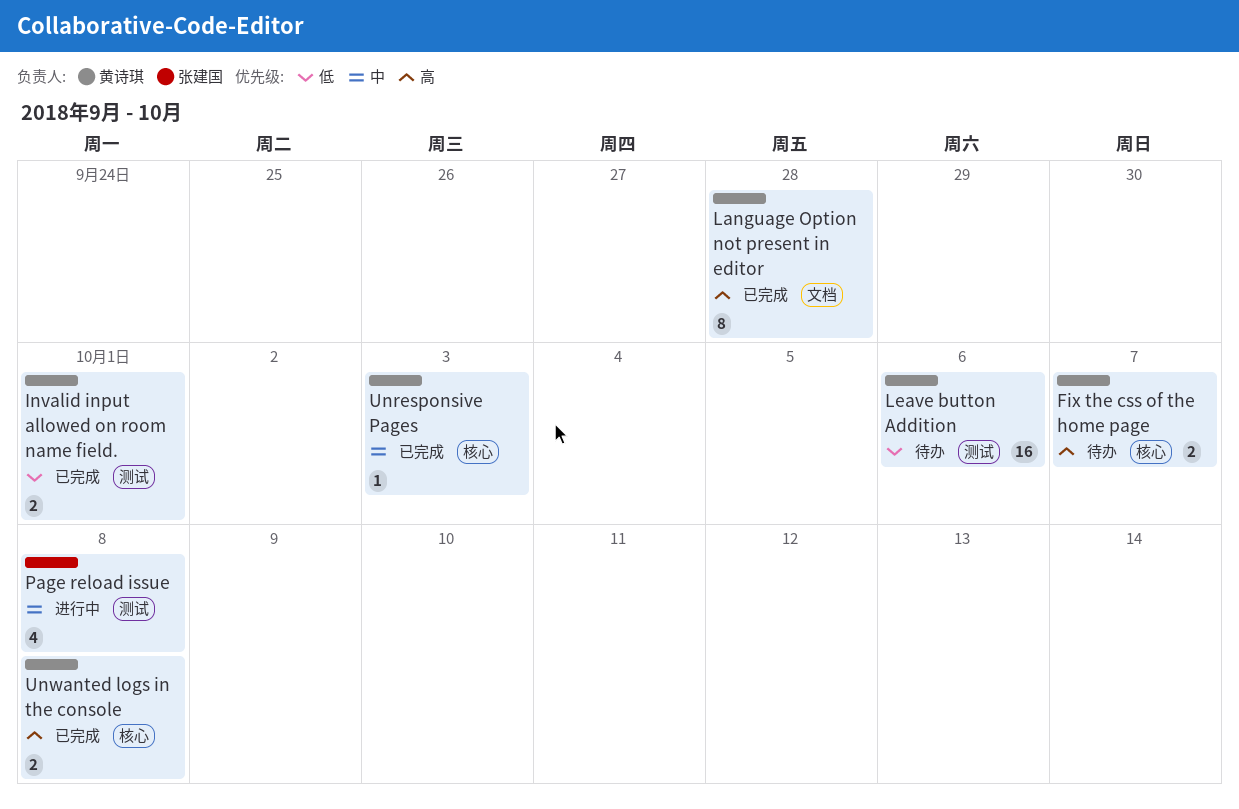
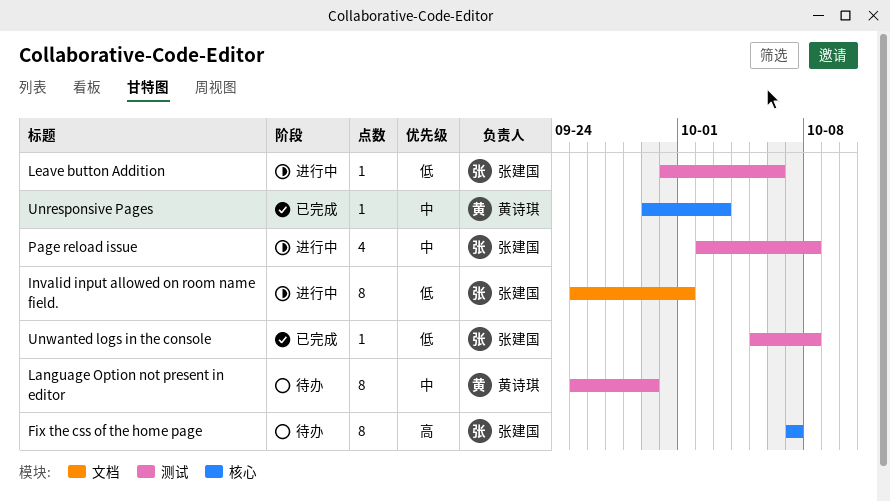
Fix the css of the home page, owner: 黄诗琪 -> 张建国
Fix the css of the home page, estimate: 2 -> 8
Invalid input allowed on room name field., status: 已完成 -> 进行中
Invalid input allowed on room name field., owner: 黄诗琪 -> 张建国
Invalid input allowed on room name field., label: 测试 -> 文档
Invalid input allowed on room name field., estimate: 2 -> 8
Language Option not present in editor, status: 已完成 -> 待办
Language Option not present in editor, priority: 高 -> 中
Language Option not present in editor, label: 文档 -> 测试
Language Option not present in editor, due: Sep 28 -> Sep 29
Leave button Addition, status: 待办 -> 进行中
Leave button Addition, owner: 黄诗琪 -> 张建国
Leave button Addition, estimate: 16 -> 1
Unwanted logs in the console, owner: 黄诗琪 -> 张建国
Unwanted logs in the console, priority: 高 -> 低
Unwanted logs in the console, label: 核心 -> 测试
Unwanted logs in the console, estimate: 2 -> 1

